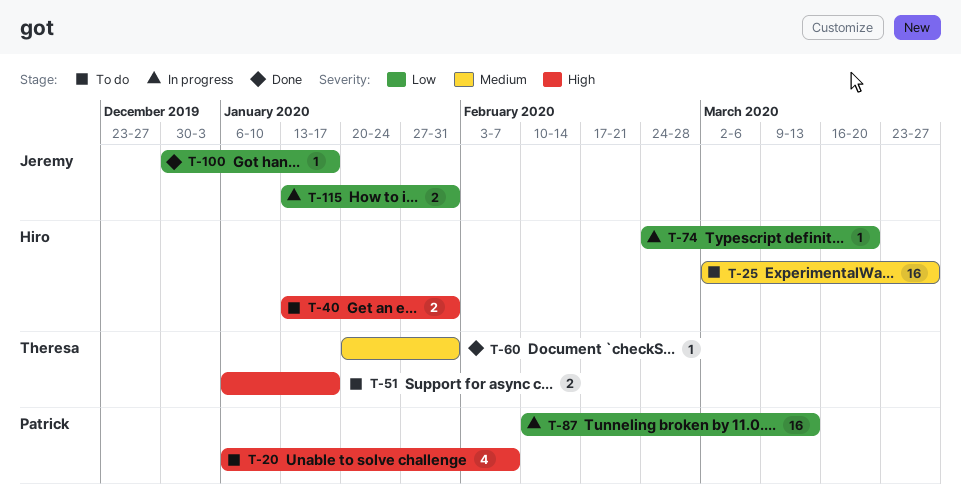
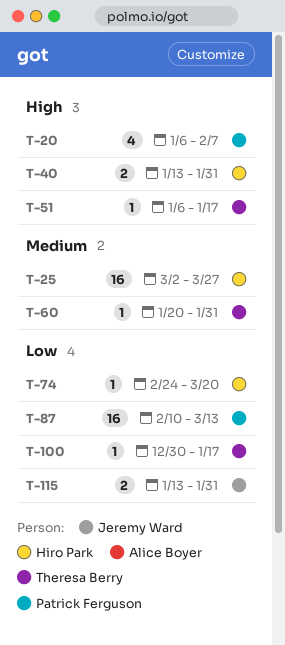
T-51, estimate: 2 -> 1
T-100, owner: Jeremy Ward -> Theresa Berry

